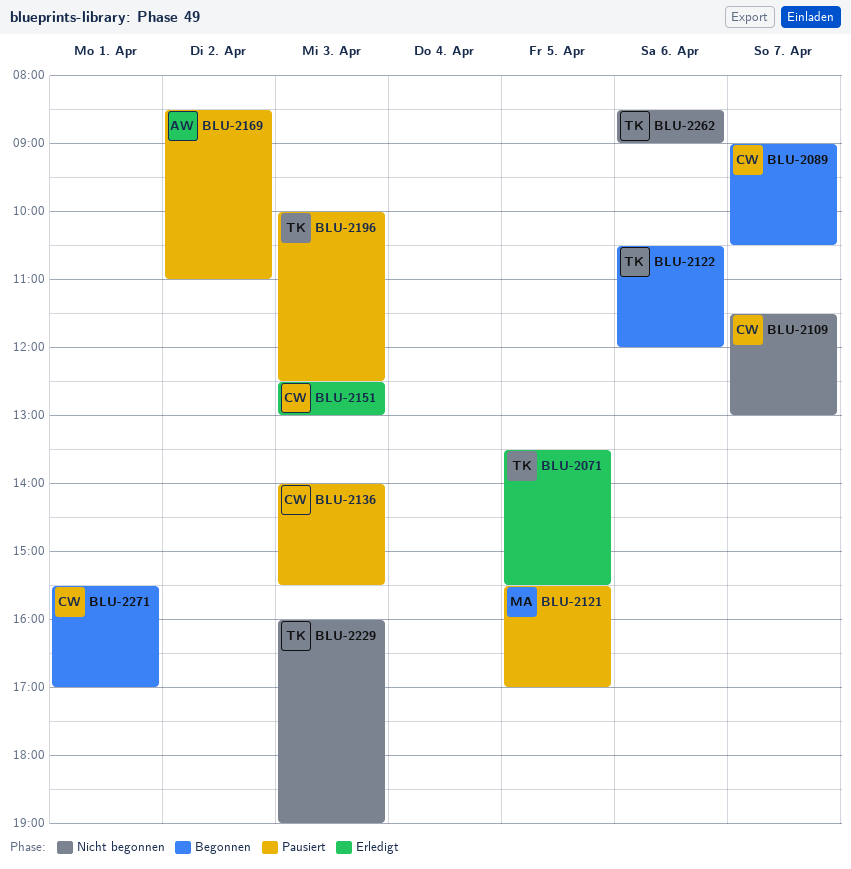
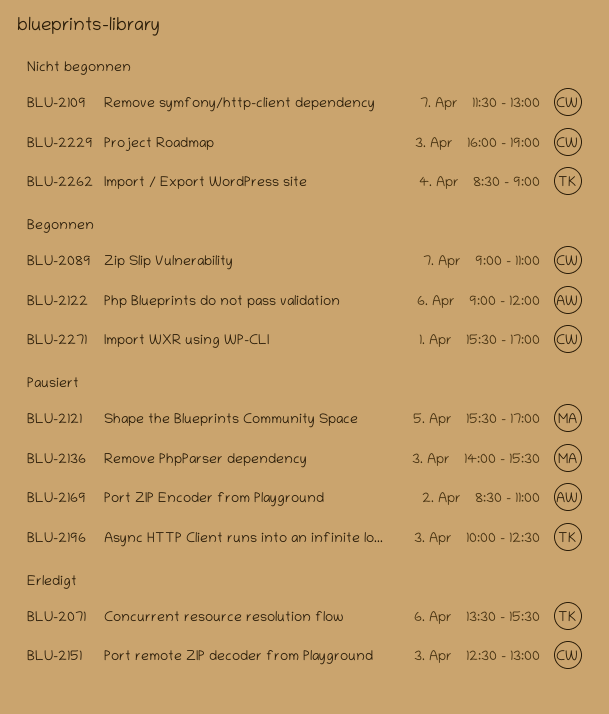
BLU-2071, day: Apr 5 -> Apr 6
BLU-2089, ends: 10:30 -> 11:00
BLU-2122, owner: TK -> AW
BLU-2122, begins: 10:30 -> 09:00
BLU-2136, owner: CW -> MA
BLU-2229, owner: TK -> CW
BLU-2262, day: Apr 6 -> Apr 4

